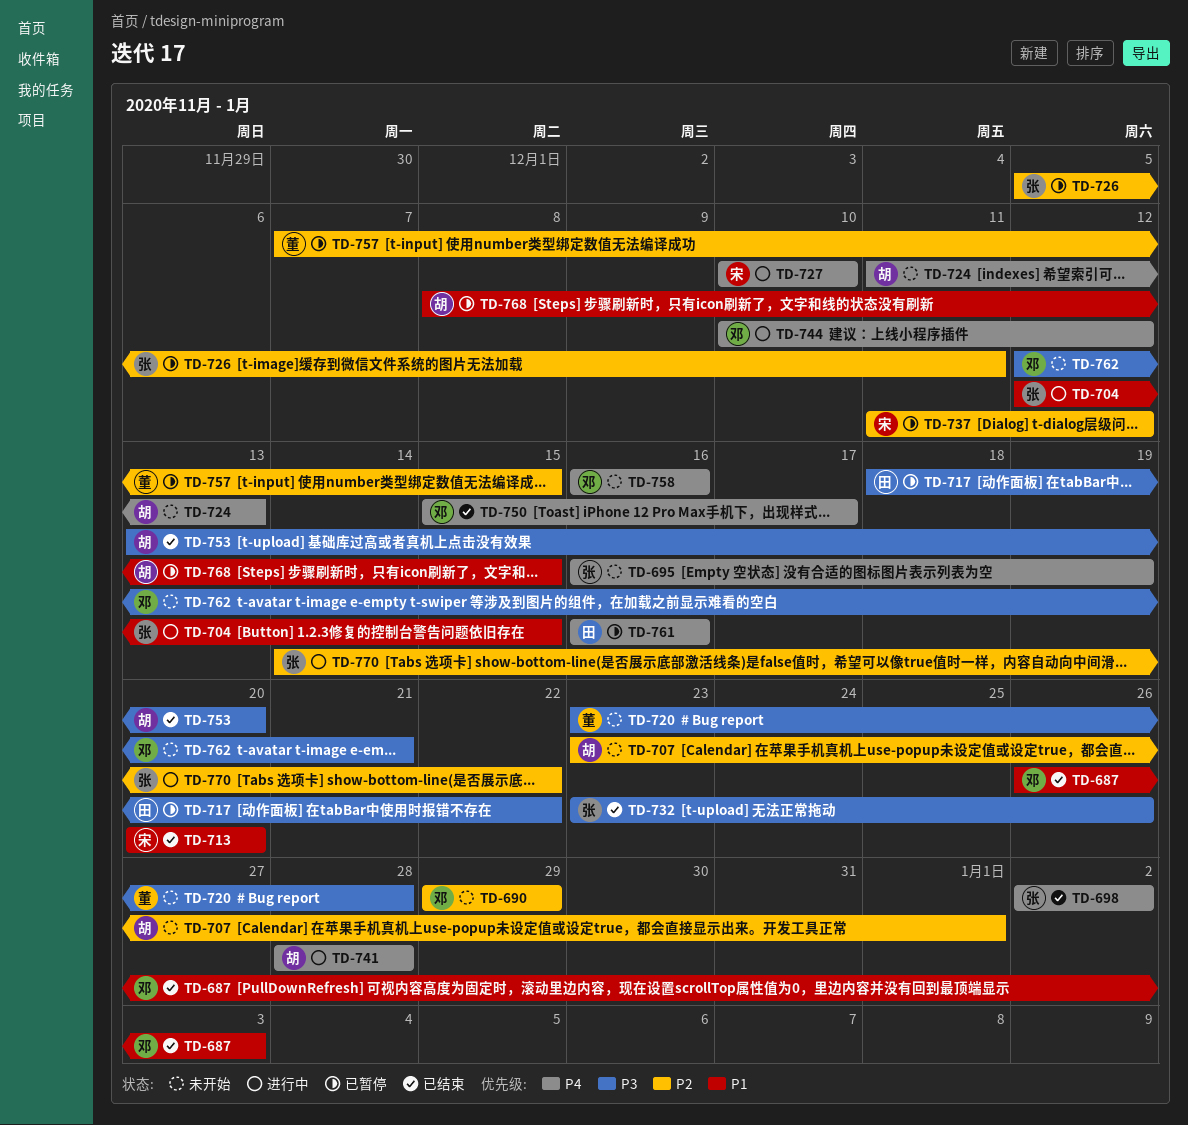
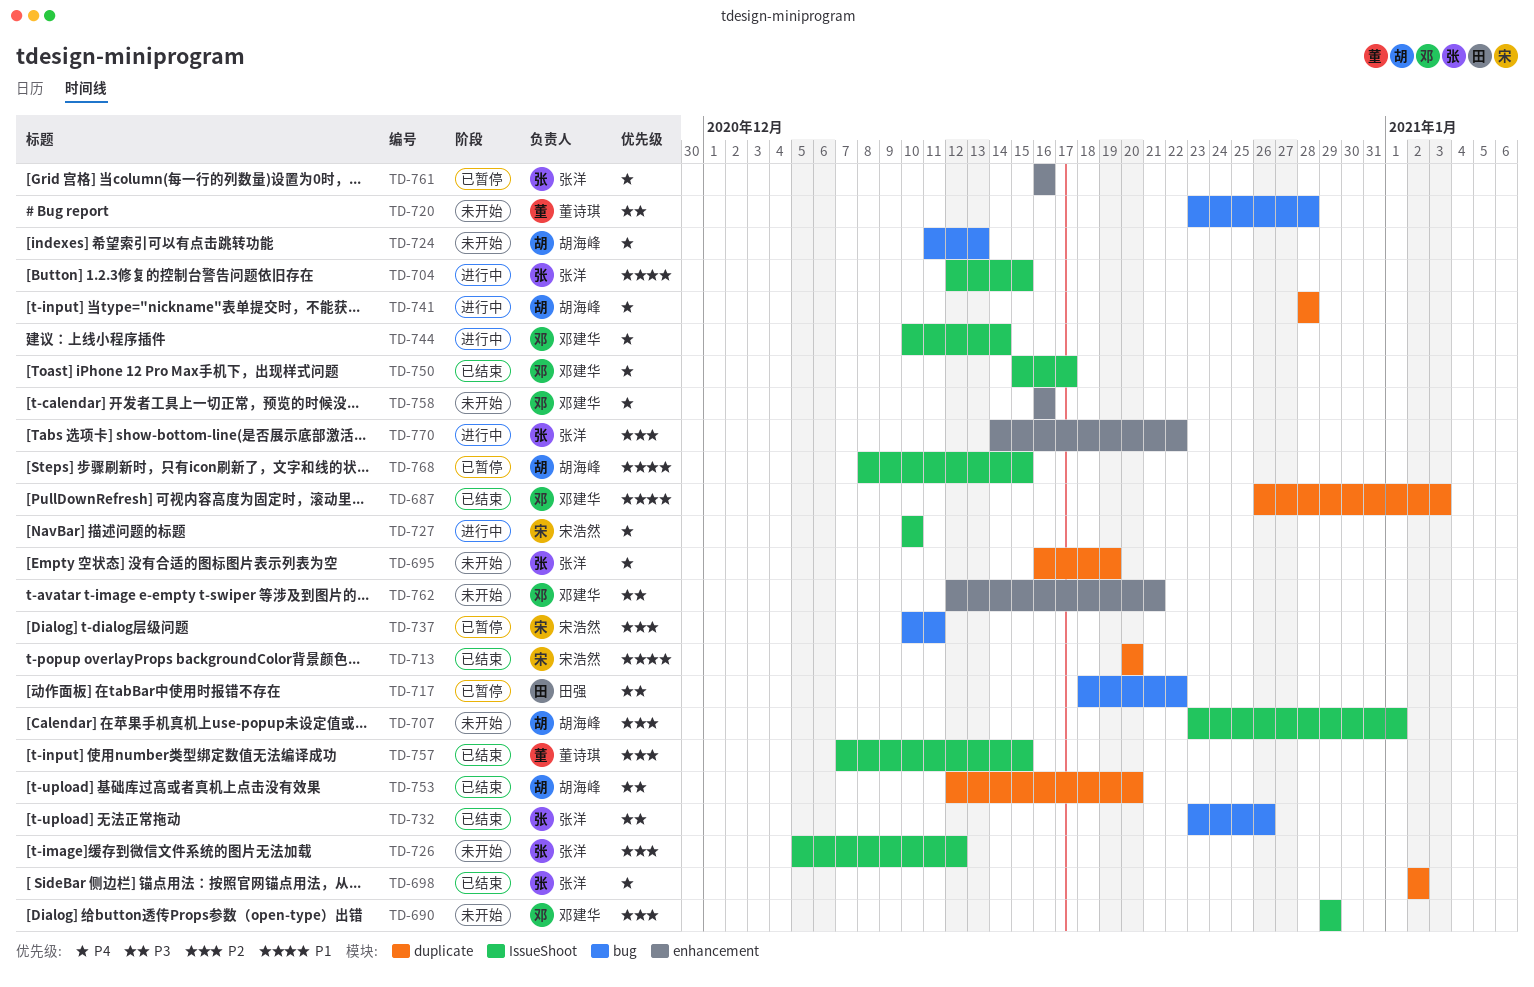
TD-726, status: 已暂停 -> 未开始
TD-726, due: Dec 11 -> Dec 12
TD-737, start: Dec 11 -> Dec 10
TD-737, due: Dec 12 -> Dec 11
TD-744, due: Dec 12 -> Dec 14
TD-753, start: Dec 13 -> Dec 12
TD-757, status: 已暂停 -> 已结束
TD-761, owner: 田强 -> 张洋

